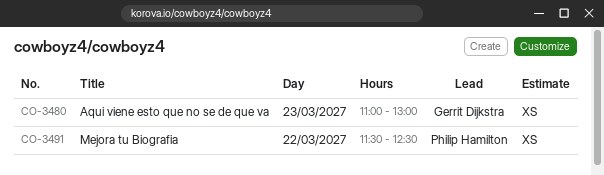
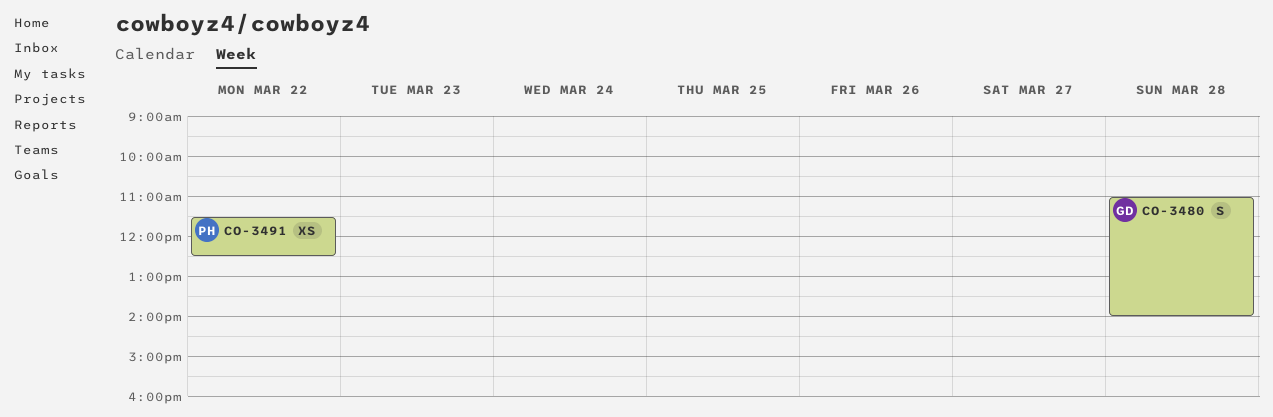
CO-3480, estimate: XS -> S
CO-3480, day: Mar 23 -> Mar 28
CO-3480, ends: 13:00 -> 14:00

